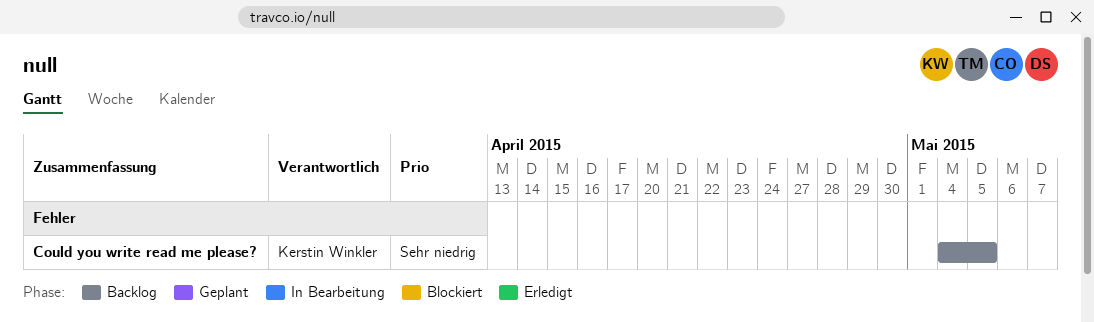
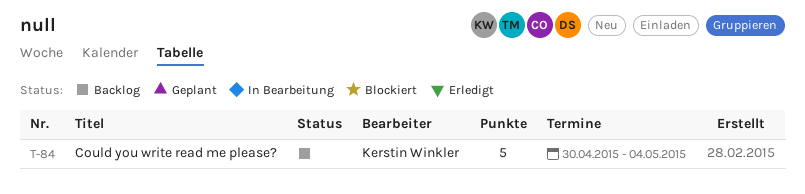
Could you write read me please?, start: May 4 -> Apr 30
Could you write read me please?, due: May 5 -> May 4

